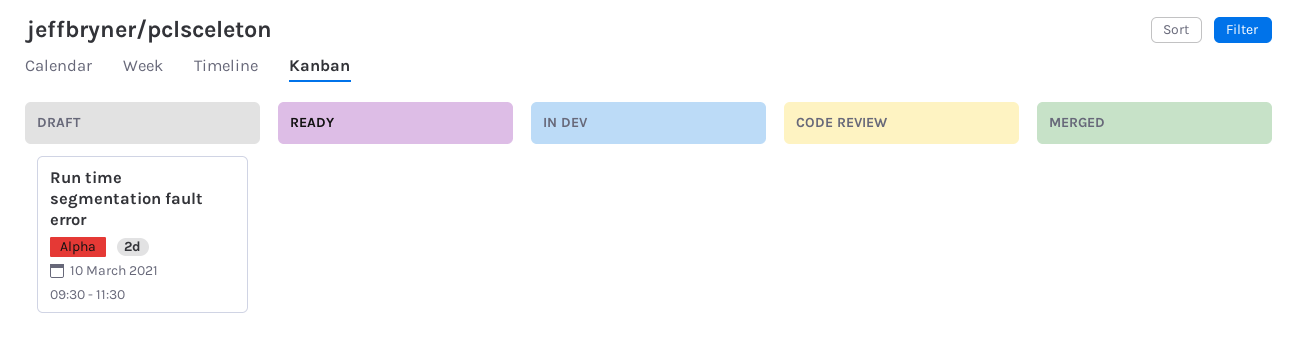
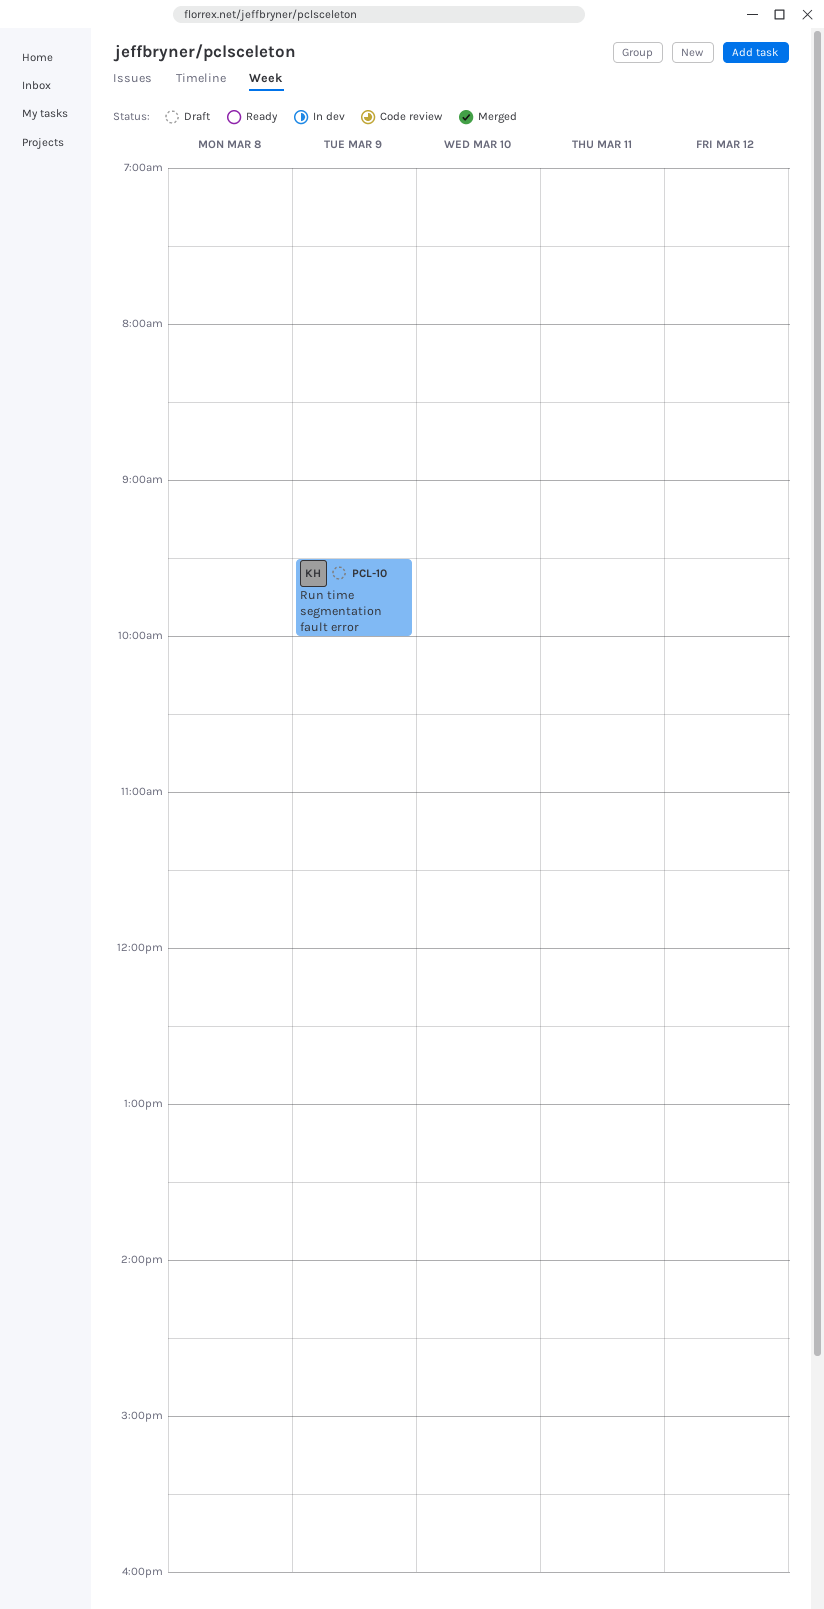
Run time segmentation fault error, day: Mar 10 -> Mar 9
Run time segmentation fault error, ends: 11:30 -> 10:00

